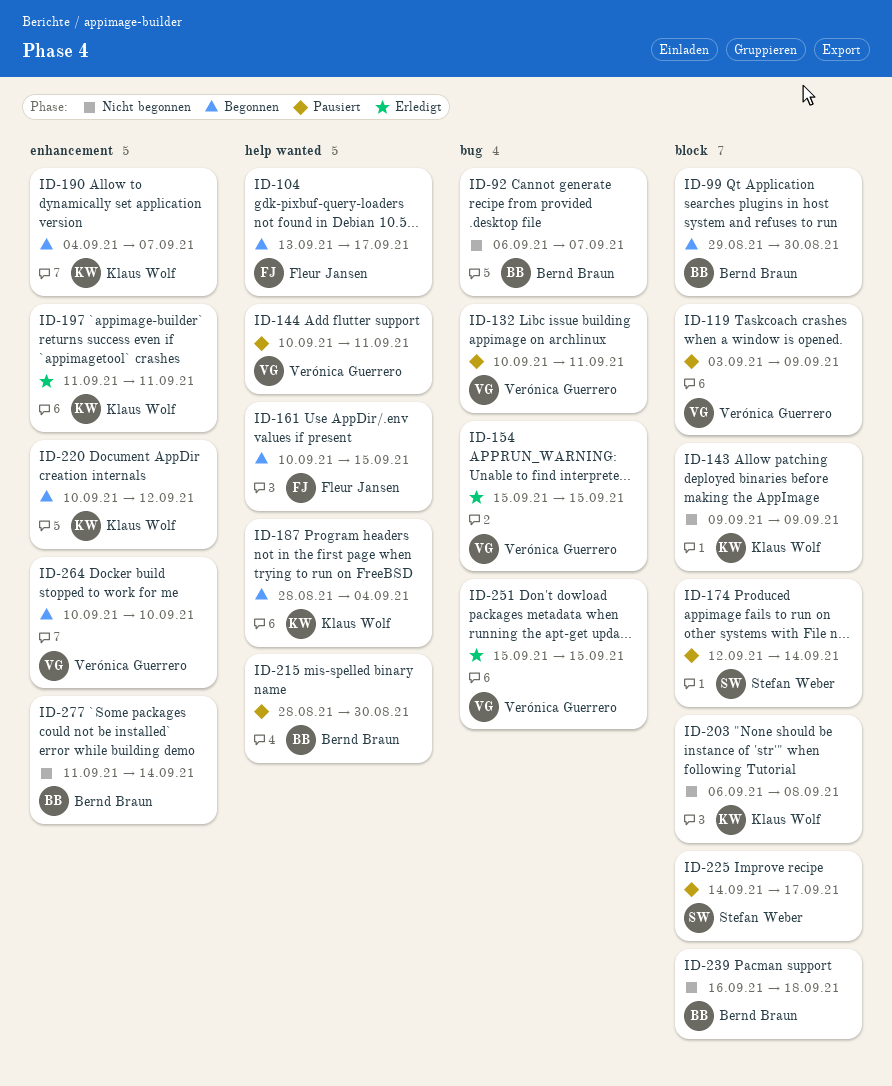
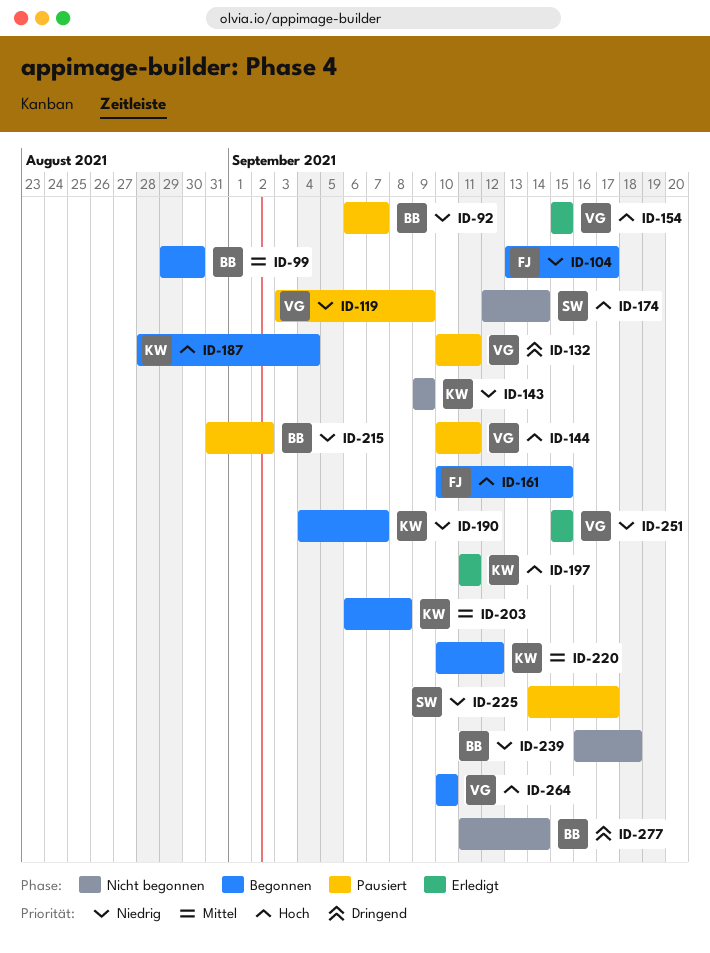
ID-92, status: Nicht begonnen -> Pausiert
ID-174, status: Pausiert -> Nicht begonnen
ID-203, status: Nicht begonnen -> Begonnen
ID-215, start: Aug 28 -> Aug 31
ID-215, due: Aug 30 -> Sep 2

